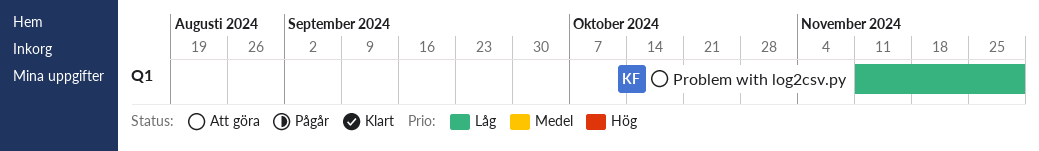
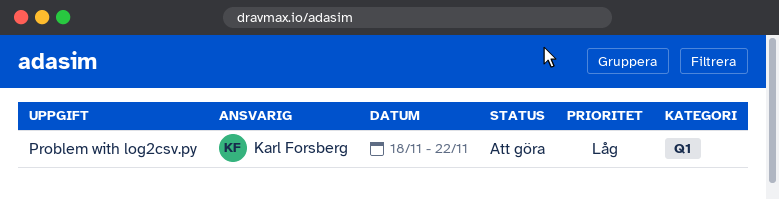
Problem with log2csv.py, start: Nov 11 -> Nov 18
Problem with log2csv.py, due: Nov 29 -> Nov 22

